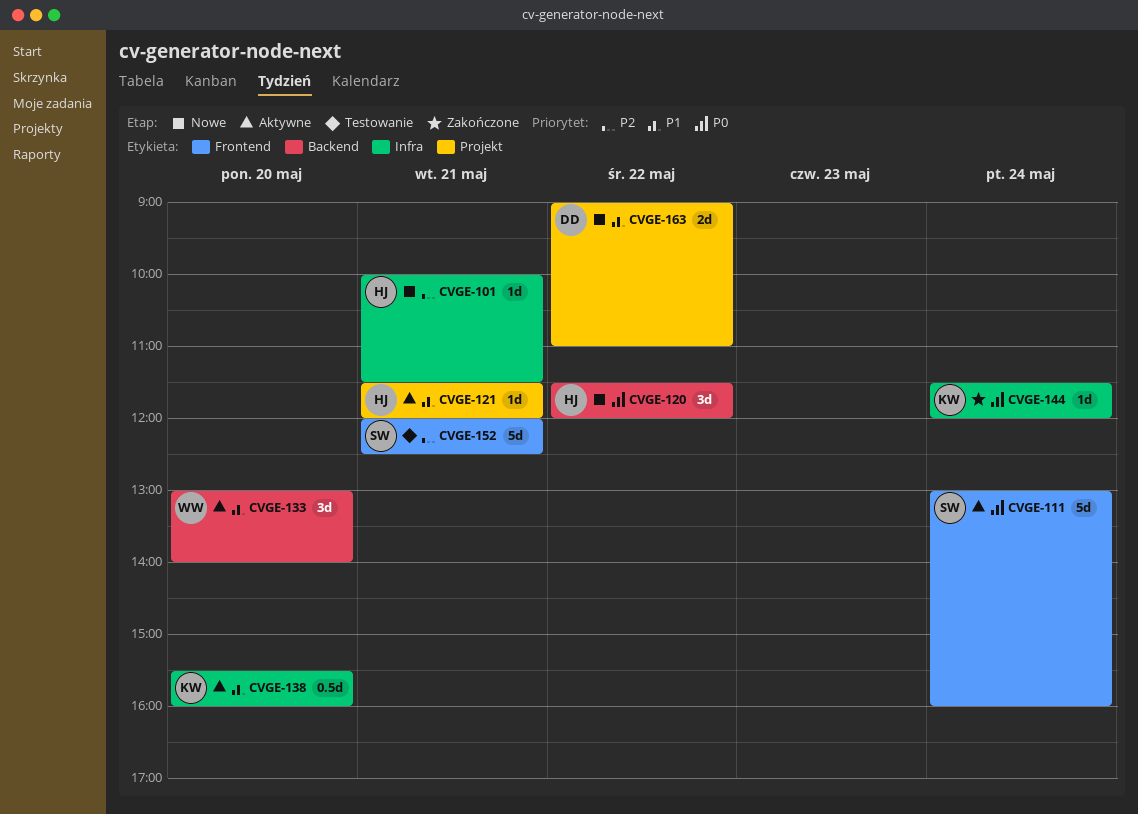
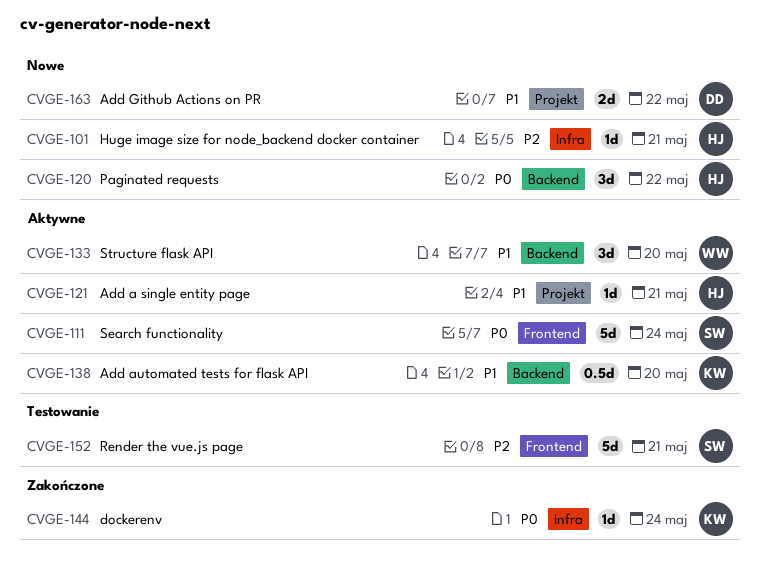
CVGE-138, label: Infra -> Backend

